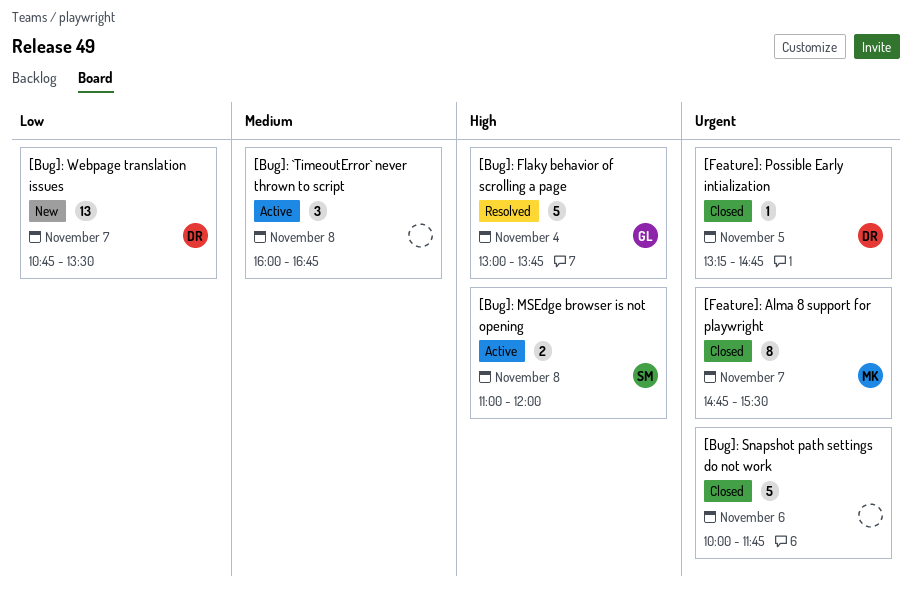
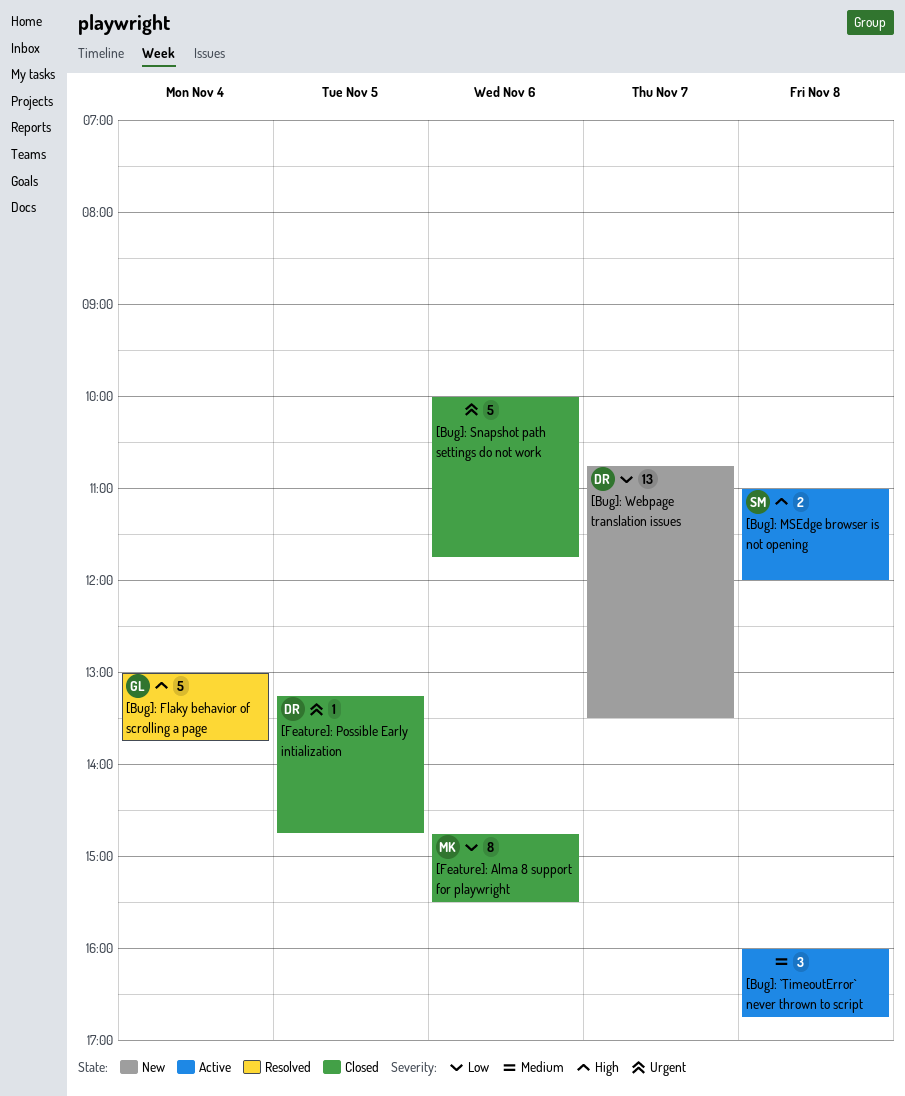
[Feature]: Alma 8 support for playwright, priority: Urgent -> Low
[Feature]: Alma 8 support for playwright, day: Nov 7 -> Nov 6

